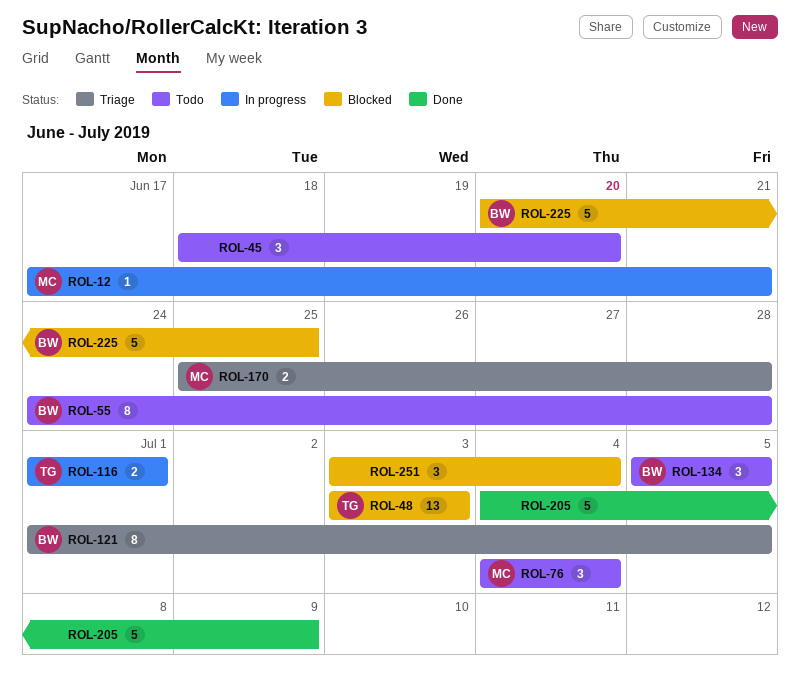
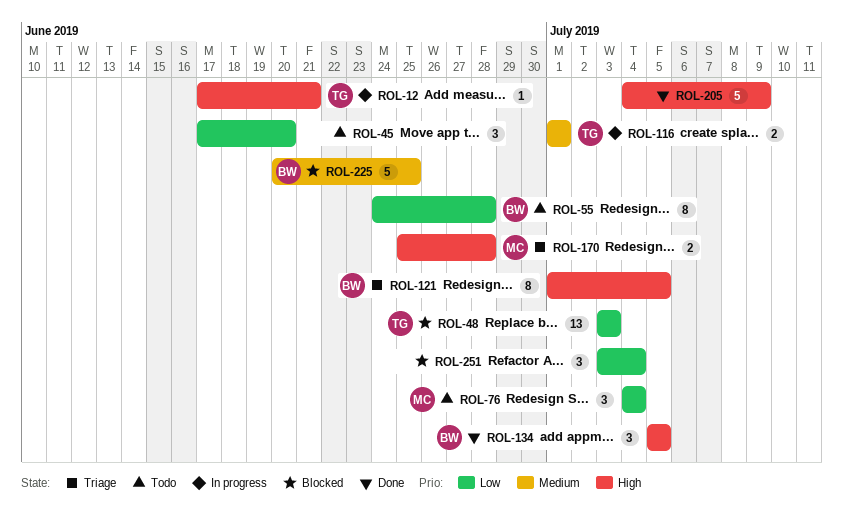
ROL-12, owner: MC -> TG
ROL-45, start: Jun 18 -> Jun 17
ROL-134, status: Todo -> Done

